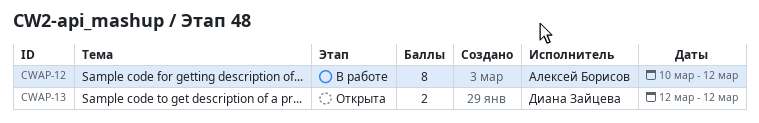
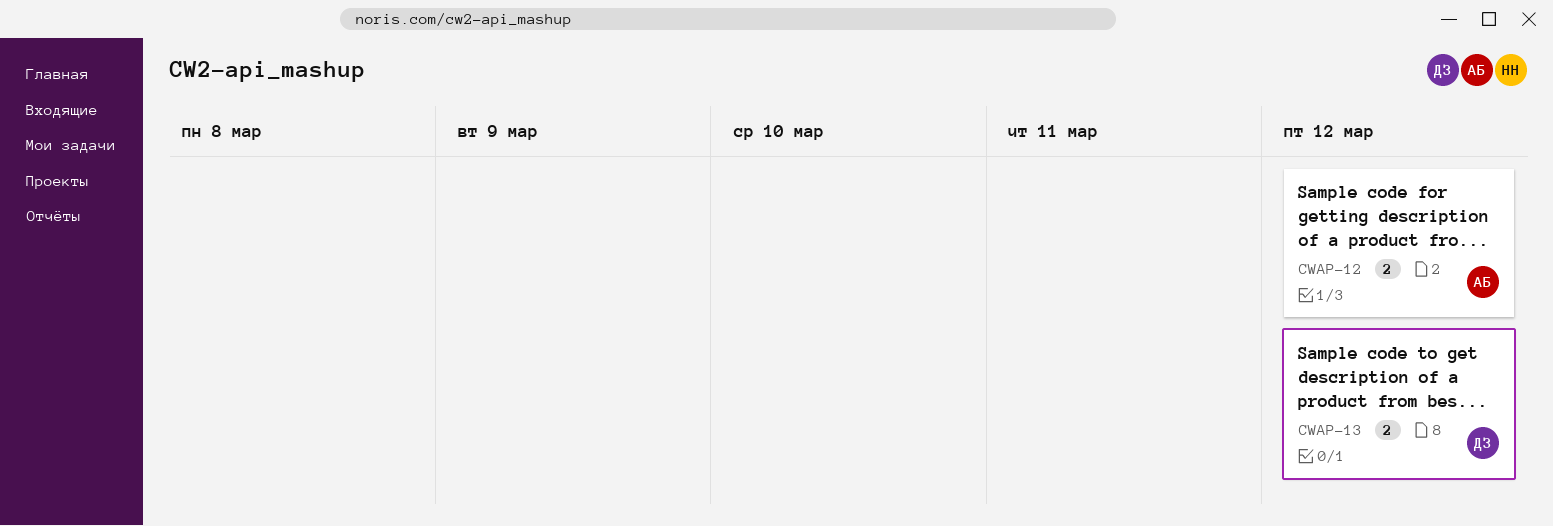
CWAP-12, estimate: 8 -> 2

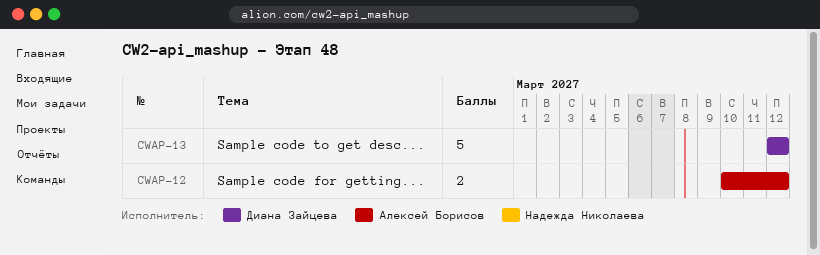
CWAP-13, estimate: 2 -> 5

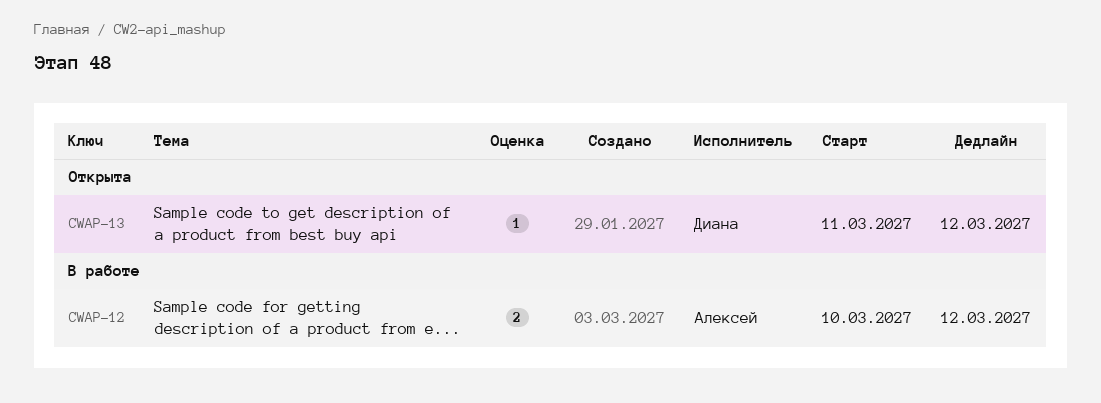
CWAP-13, estimate: 5 -> 1
CWAP-13, start: Mar 12 -> Mar 11

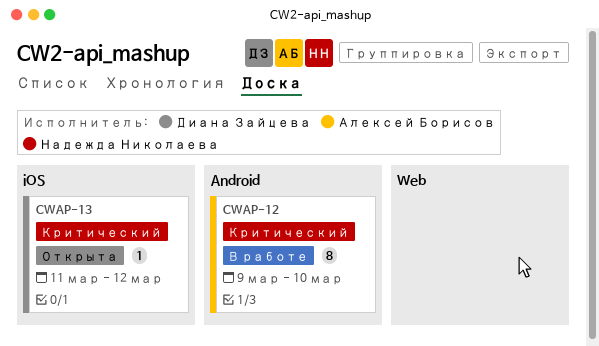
CWAP-12, estimate: 2 -> 8
CWAP-12, start: Mar 10 -> Mar 9
CWAP-12, due: Mar 12 -> Mar 10

